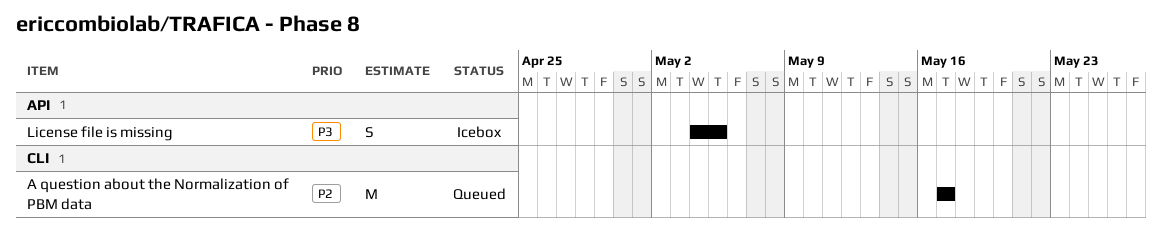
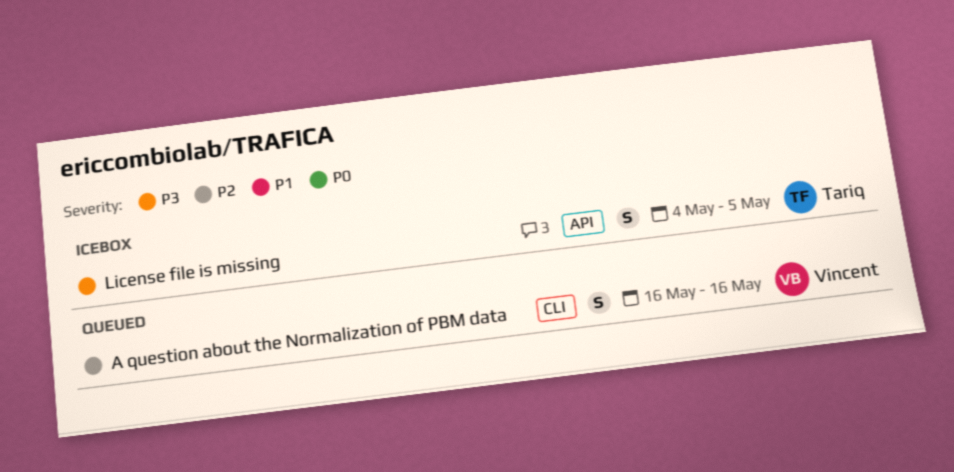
A question about the Normalization of PBM data, estimate: M -> S
A question about the Normalization of PBM data, start: May 17 -> May 16
A question about the Normalization of PBM data, due: May 17 -> May 16

